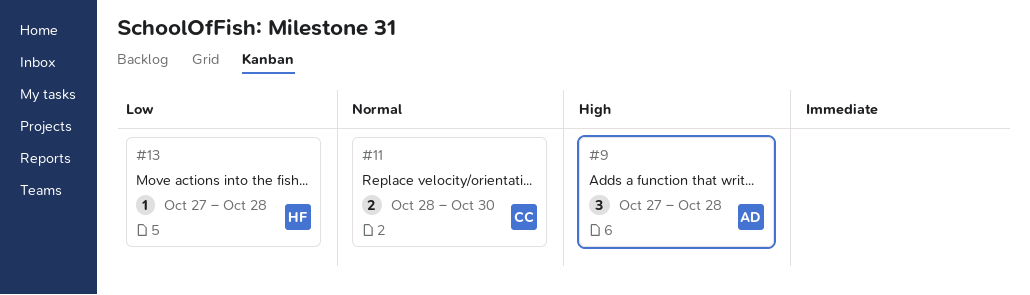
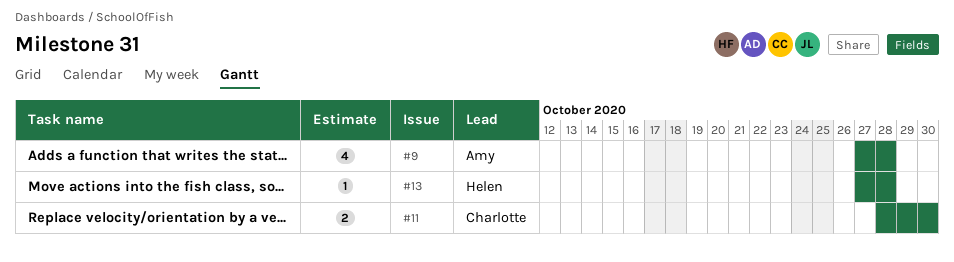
#9, estimate: 3 -> 4

